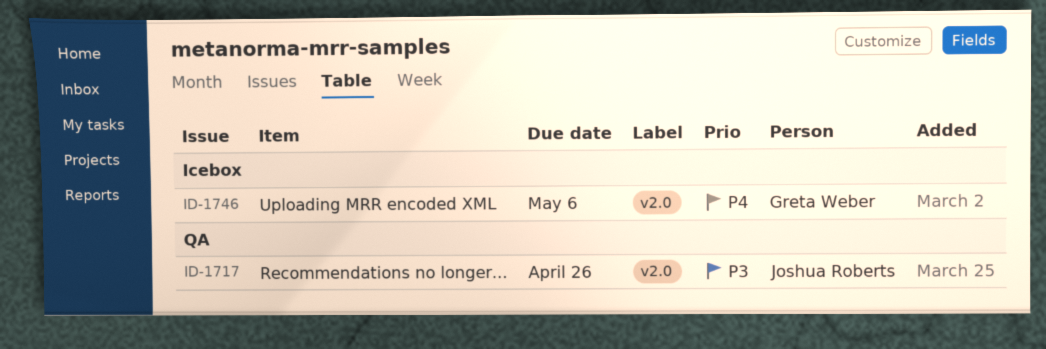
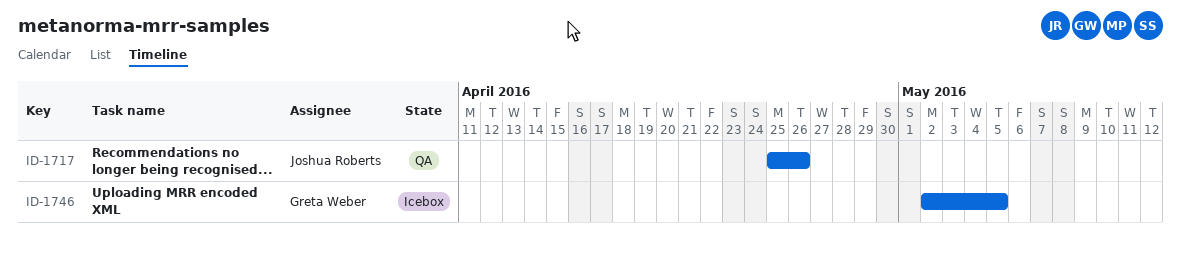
ID-1746, due: May 6 -> May 5

